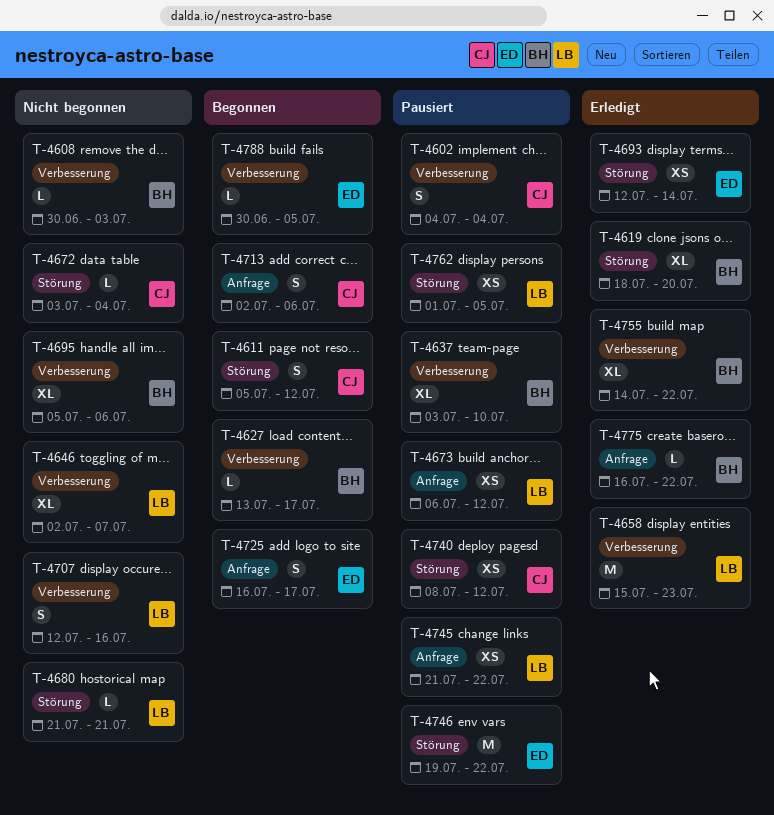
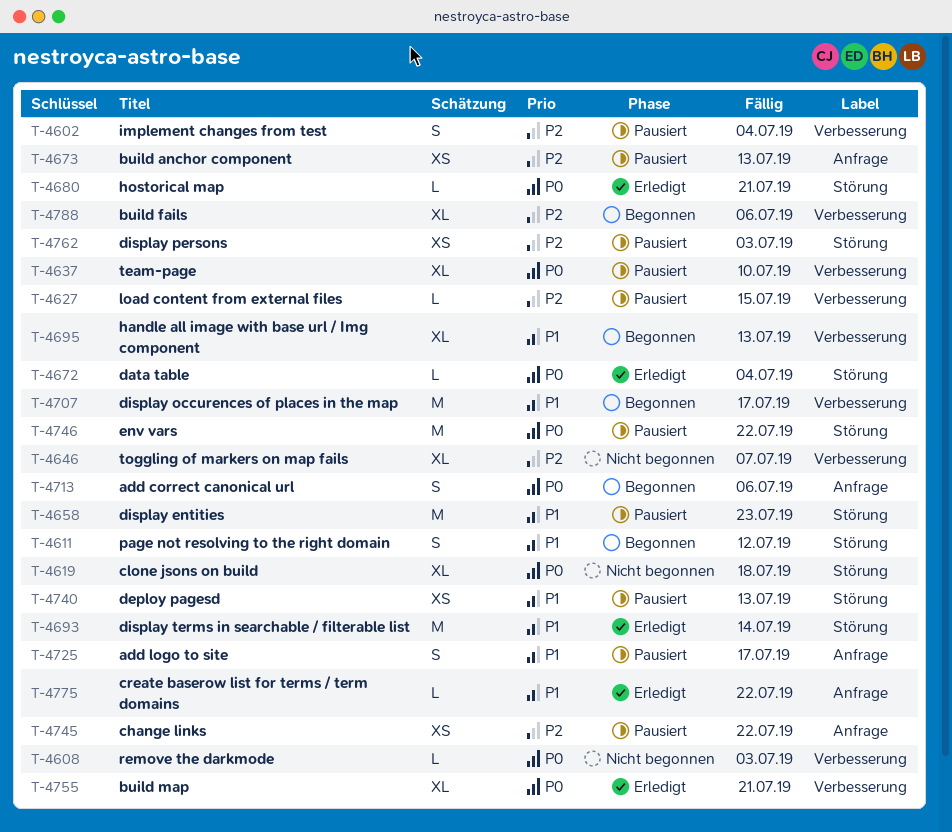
T-4619, status: Erledigt -> Nicht begonnen
T-4619, due: Jul 20 -> Jul 18
T-4627, status: Begonnen -> Pausiert
T-4627, due: Jul 17 -> Jul 15
T-4658, status: Erledigt -> Pausiert
T-4658, label: Verbesserung -> Störung
T-4672, status: Nicht begonnen -> Erledigt
T-4673, due: Jul 12 -> Jul 13
T-4680, status: Nicht begonnen -> Erledigt
T-4693, estimate: XS -> M
T-4695, status: Nicht begonnen -> Begonnen
T-4695, due: Jul 6 -> Jul 13
T-4707, status: Nicht begonnen -> Begonnen
T-4707, estimate: S -> M
T-4707, due: Jul 16 -> Jul 17
T-4725, status: Begonnen -> Pausiert
T-4740, due: Jul 12 -> Jul 13
T-4755, due: Jul 22 -> Jul 21
T-4762, due: Jul 5 -> Jul 3
T-4788, estimate: L -> XL
T-4788, due: Jul 5 -> Jul 6

